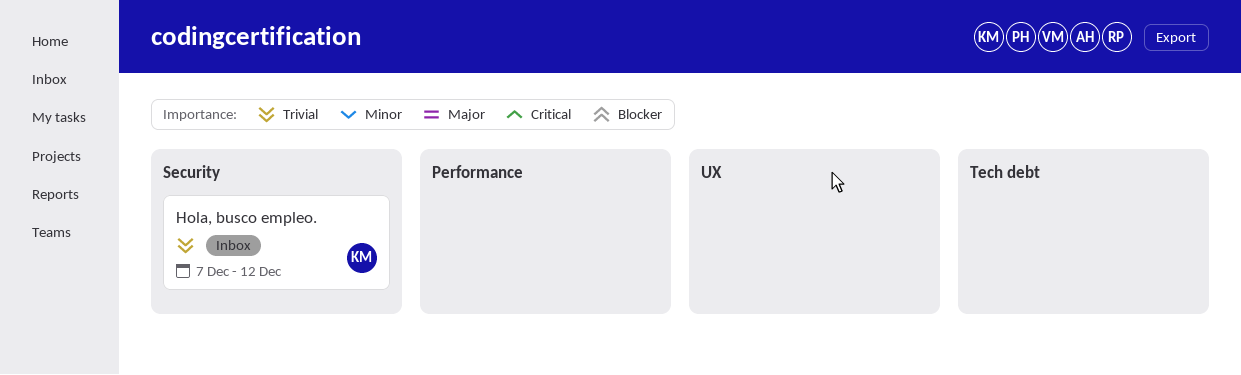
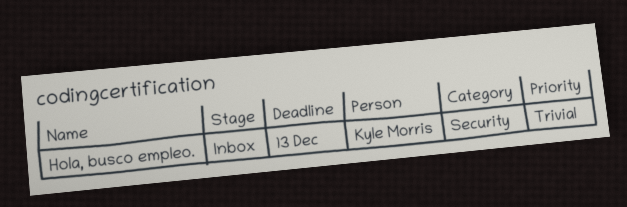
Hola, busco empleo., due: Dec 12 -> Dec 13

